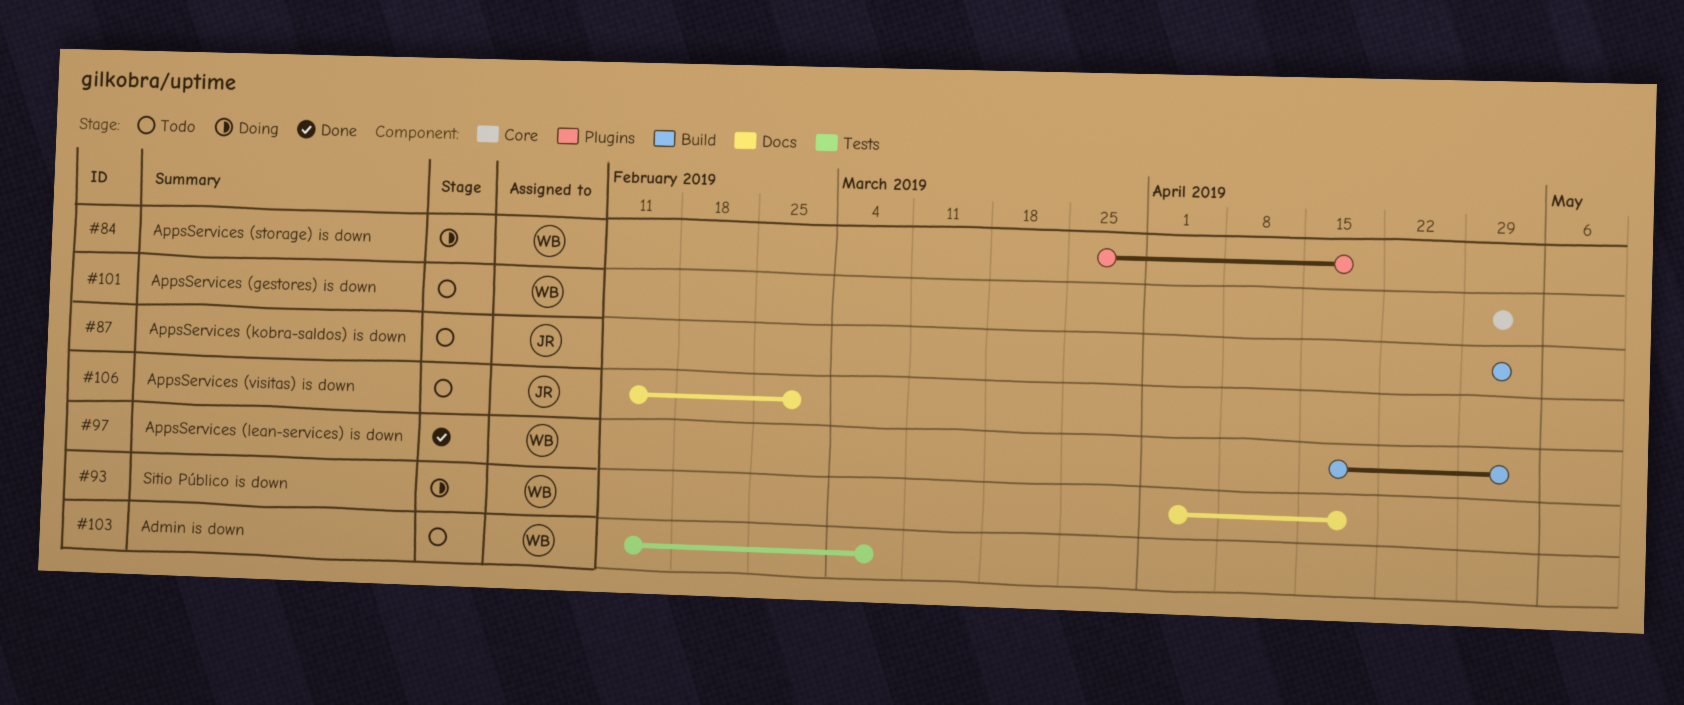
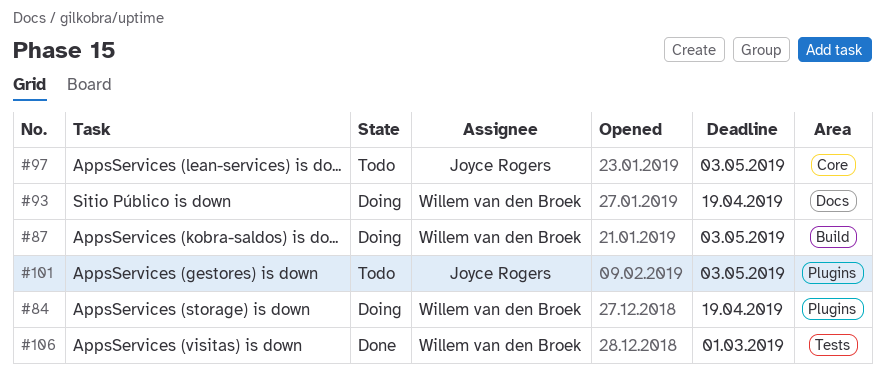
#87, status: Todo -> Doing
#87, owner: Joyce Rogers -> Willem van den Broek
#97, status: Done -> Todo
#97, owner: Willem van den Broek -> Joyce Rogers
#97, label: Build -> Core
#101, owner: Willem van den Broek -> Joyce Rogers
#101, label: Core -> Plugins
#103: present -> none
#106, status: Todo -> Done
#106, owner: Joyce Rogers -> Willem van den Broek
#106, label: Docs -> Tests

